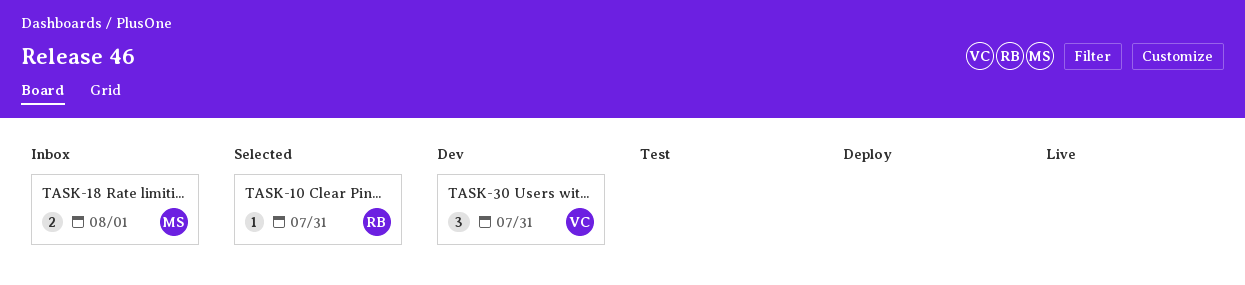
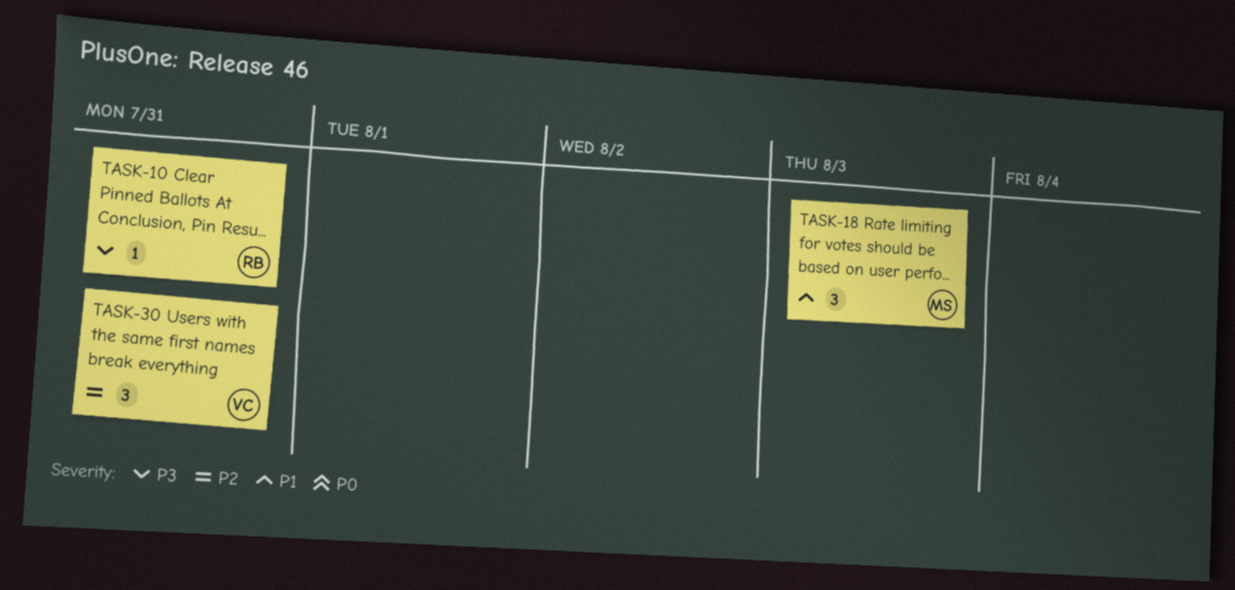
TASK-18, estimate: 2 -> 3
TASK-18, due: Aug 1 -> Aug 3

